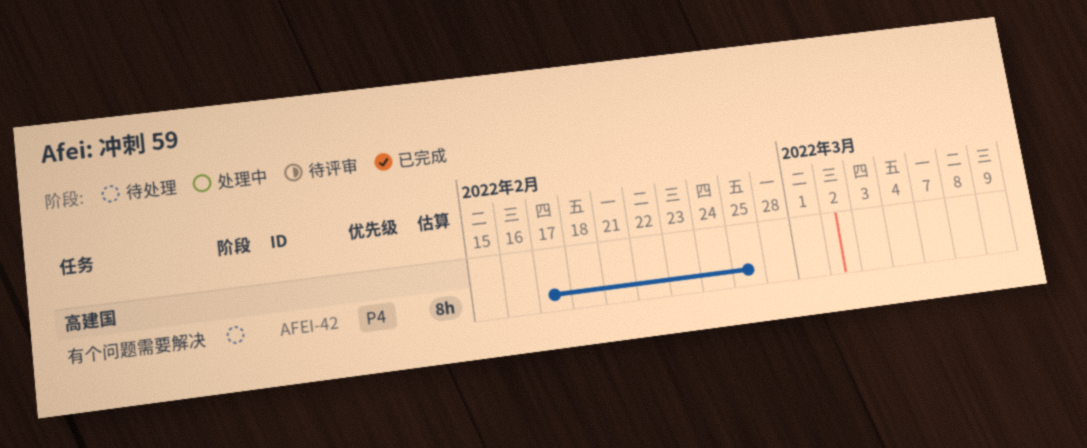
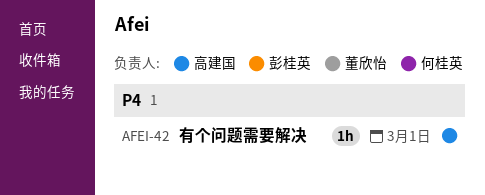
AFEI-42, estimate: 8h -> 1h
AFEI-42, due: Feb 25 -> Mar 1

